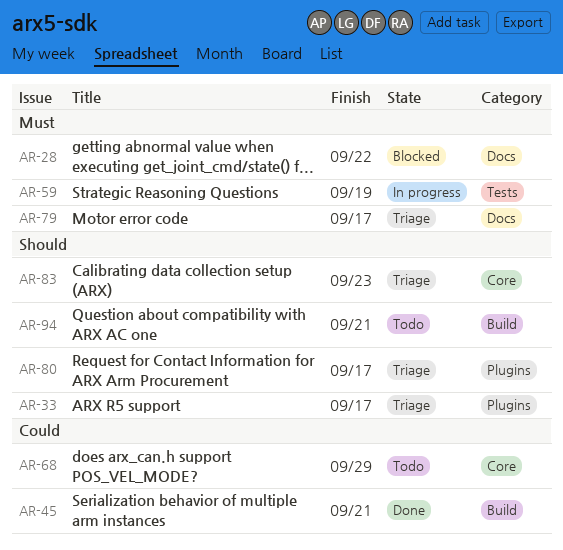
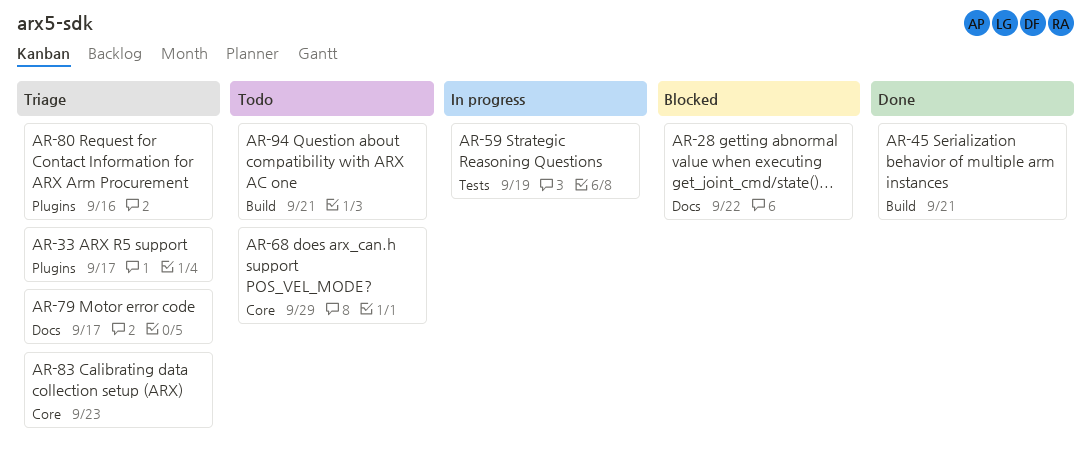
AR-80, due: Sep 17 -> Sep 16

